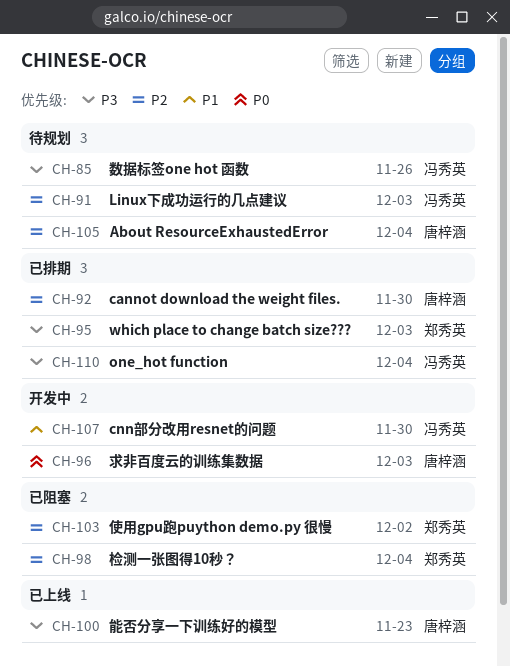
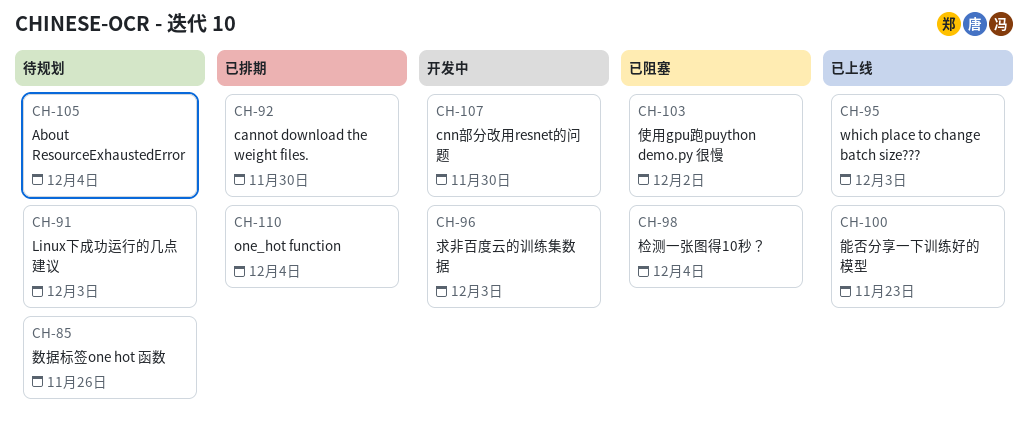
CH-95, status: 已排期 -> 已上线

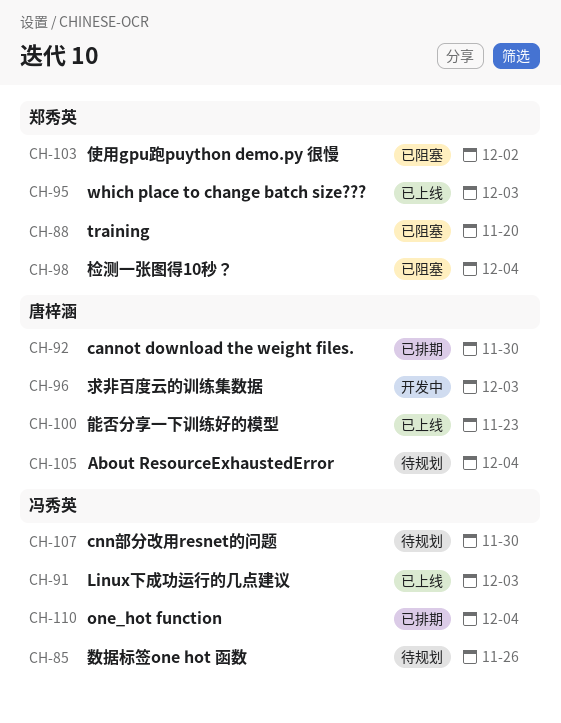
CH-88: none -> present
CH-91, status: 待规划 -> 已上线
CH-107, status: 开发中 -> 待规划

